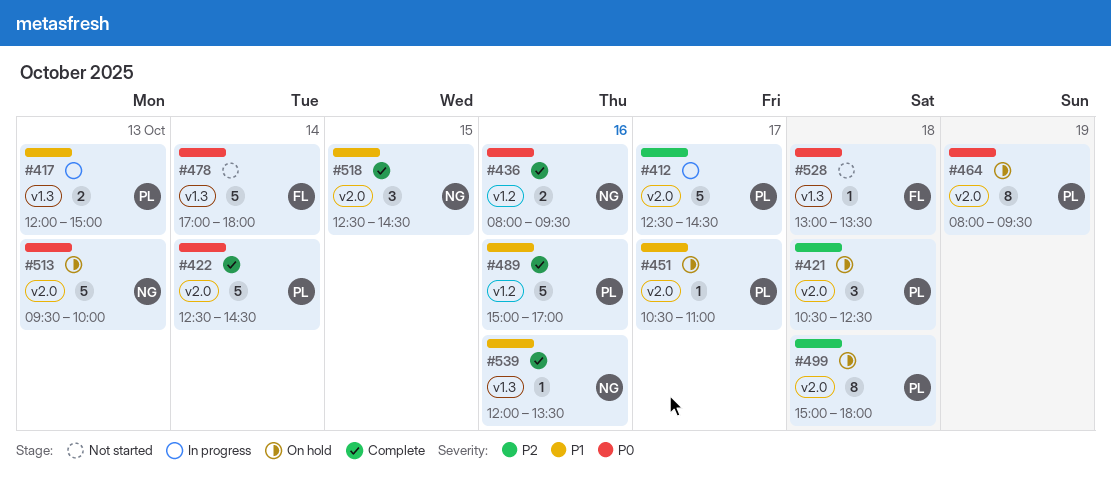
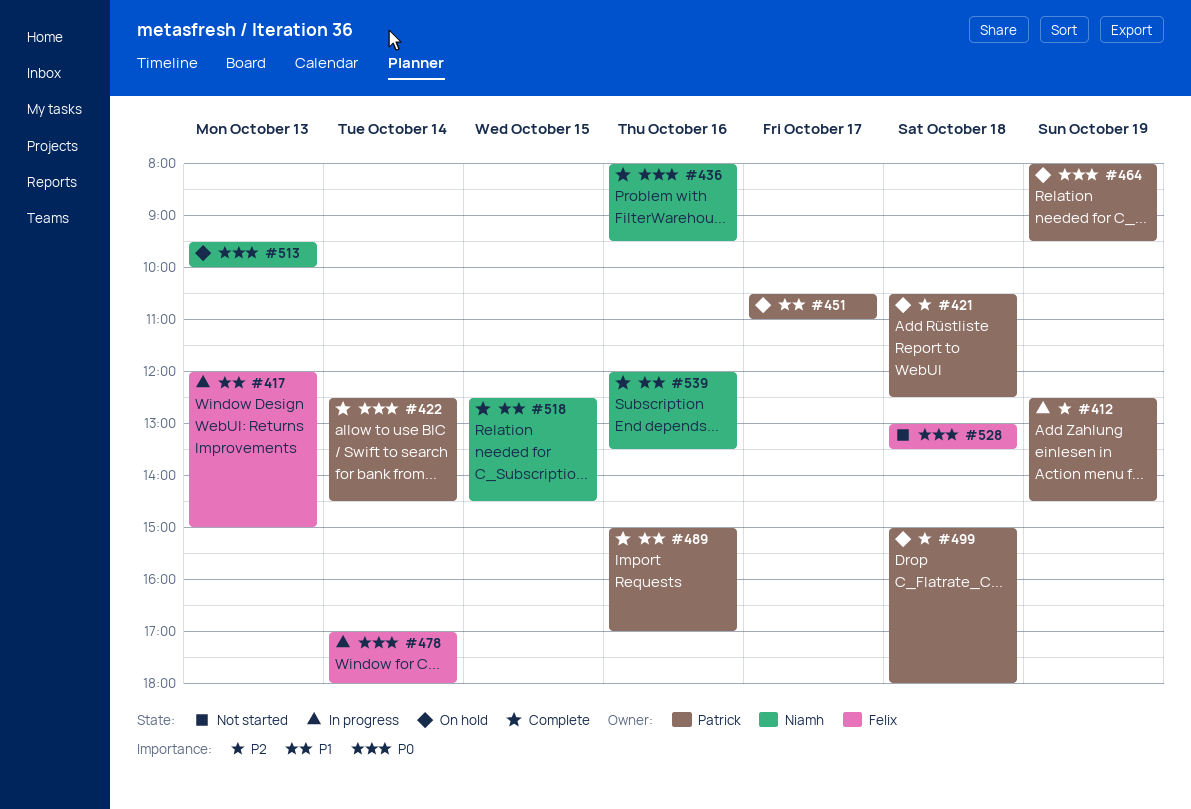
#412, day: Oct 17 -> Oct 19
#417, owner: Patrick -> Felix
#478, status: Not started -> In progress

